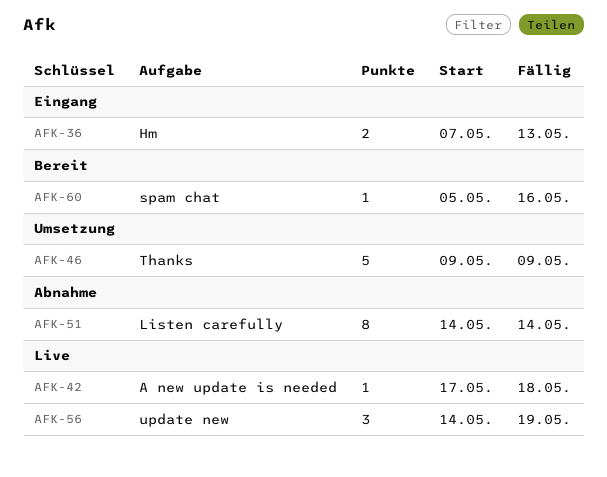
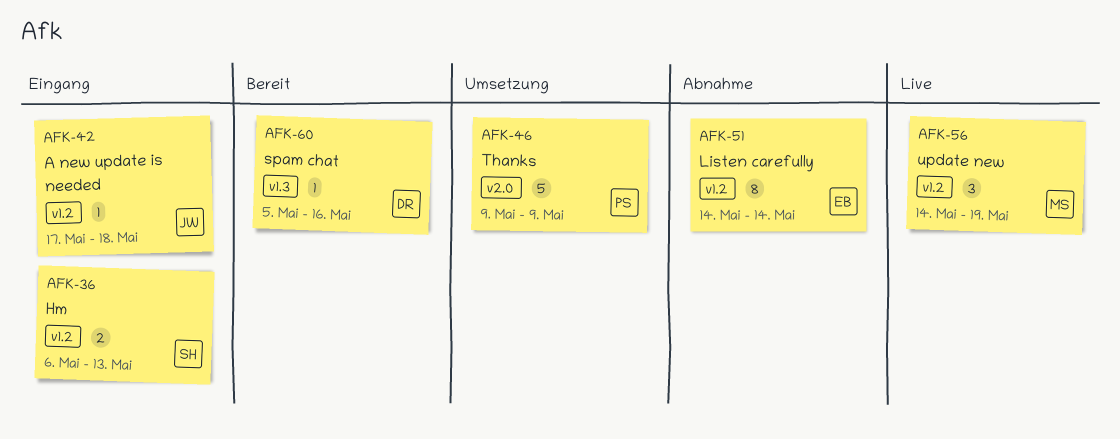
AFK-36, start: May 7 -> May 6
AFK-42, status: Live -> Eingang

